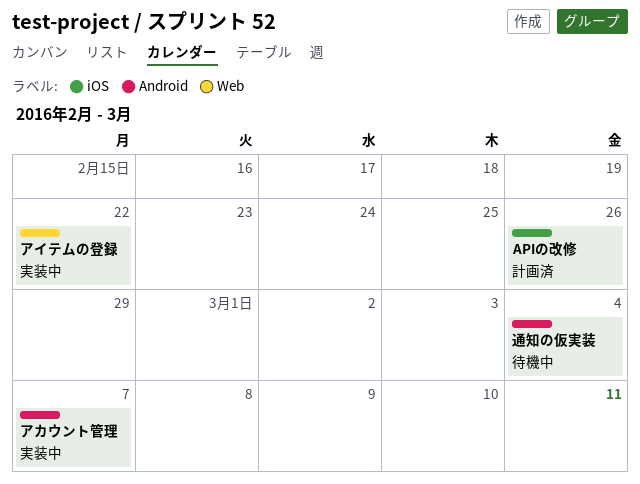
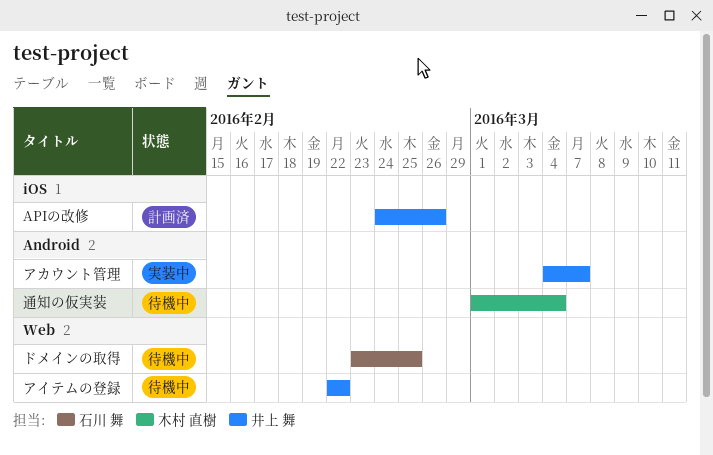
アイテムの登録, status: 実装中 -> 待機中
ドメインの取得: none -> present

